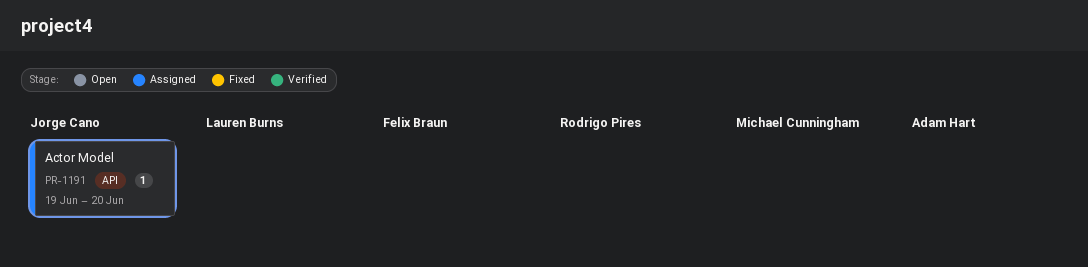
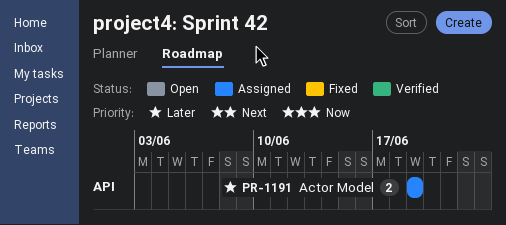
PR-1191, estimate: 1 -> 2
PR-1191, due: Jun 20 -> Jun 19

